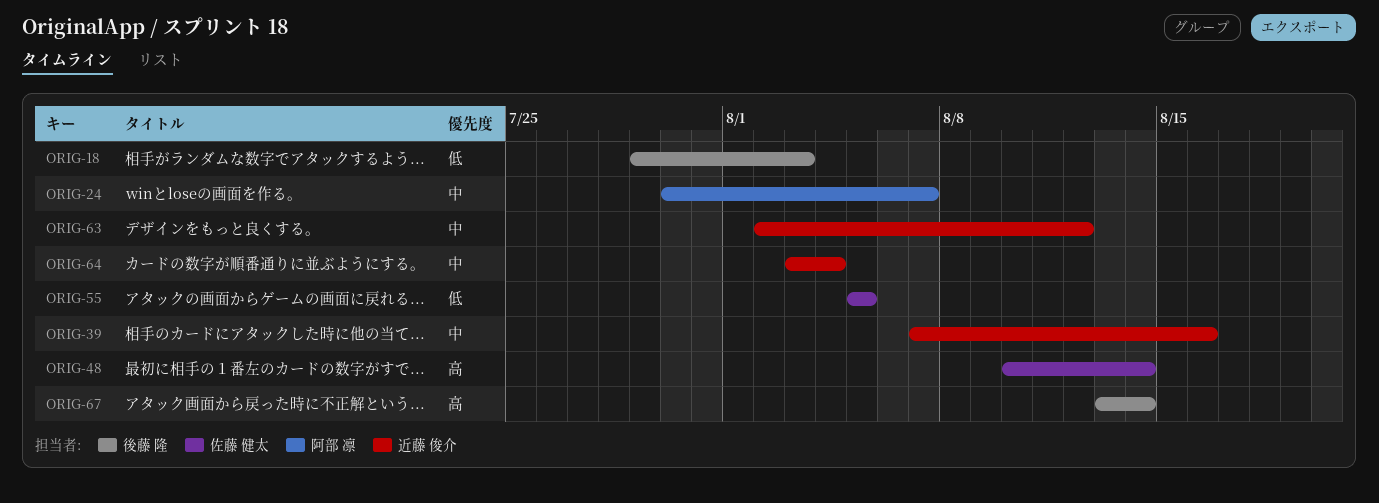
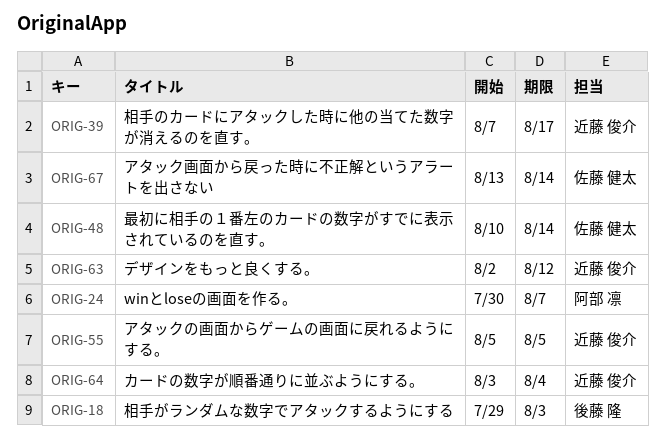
ORIG-39, due: Aug 16 -> Aug 17
ORIG-55, owner: 佐藤 健太 -> 近藤 俊介
ORIG-67, owner: 後藤 隆 -> 佐藤 健太

